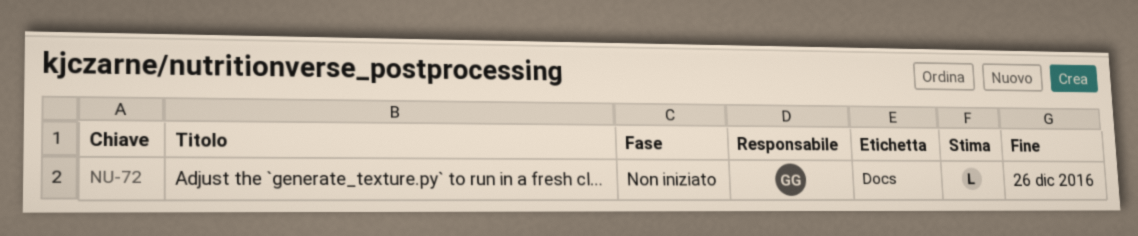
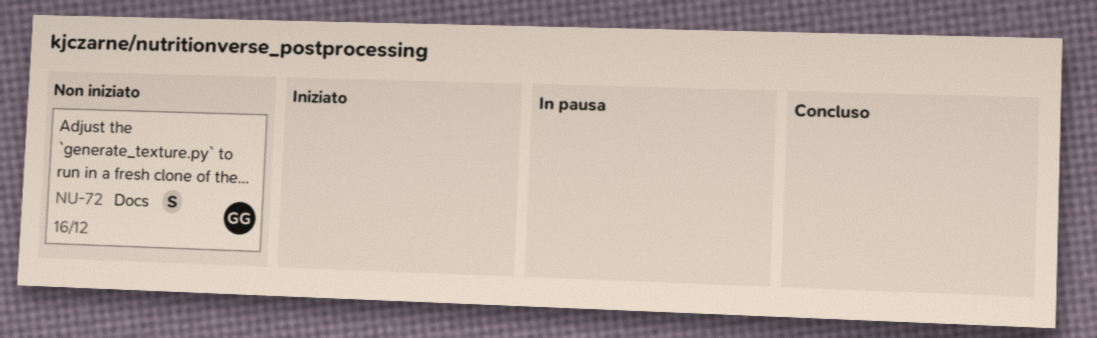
NU-72, estimate: L -> S
NU-72, due: Dec 26 -> Dec 16

